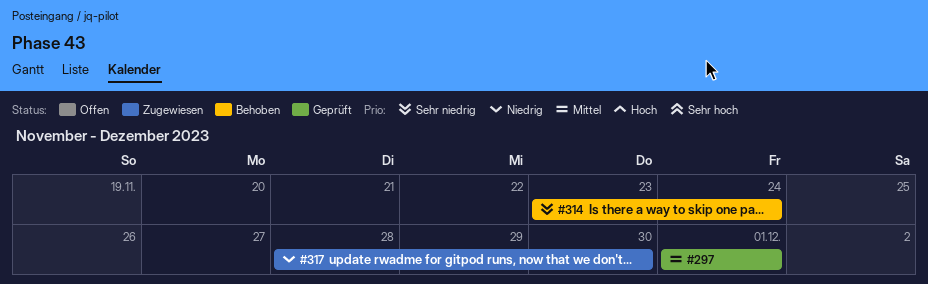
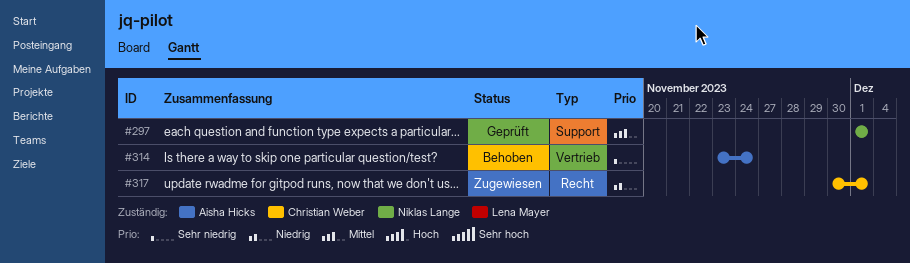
#317, start: Nov 28 -> Nov 30
#317, due: Nov 30 -> Dec 1

